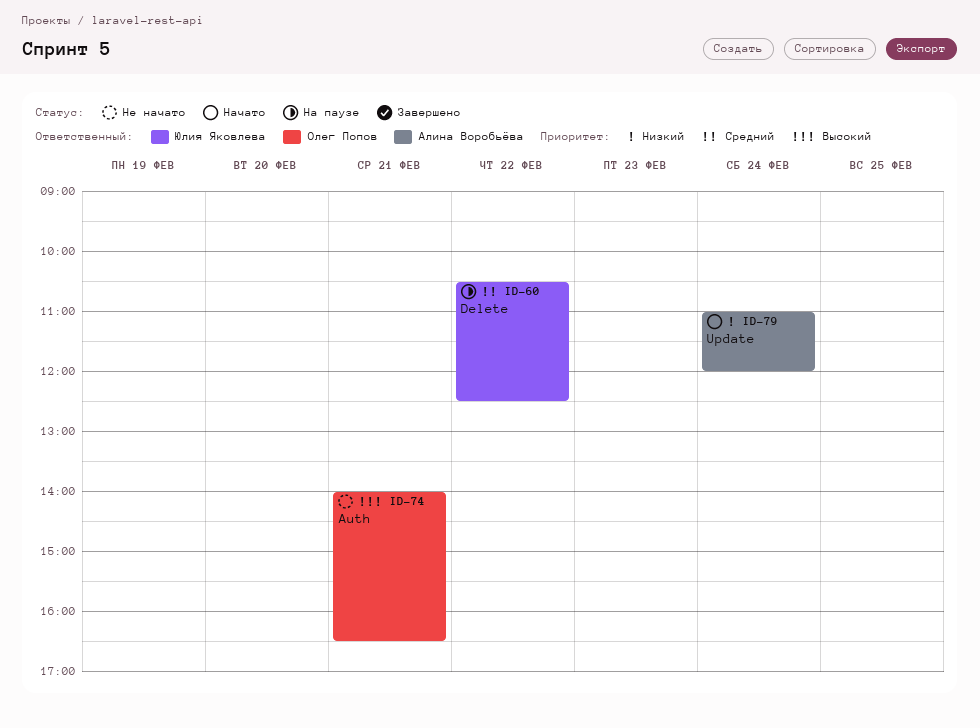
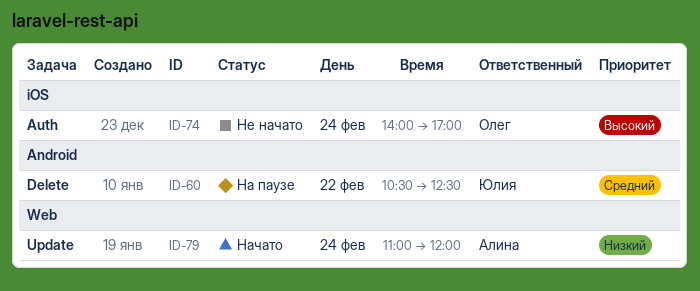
ID-74, day: Feb 21 -> Feb 24
ID-74, ends: 16:30 -> 17:00

